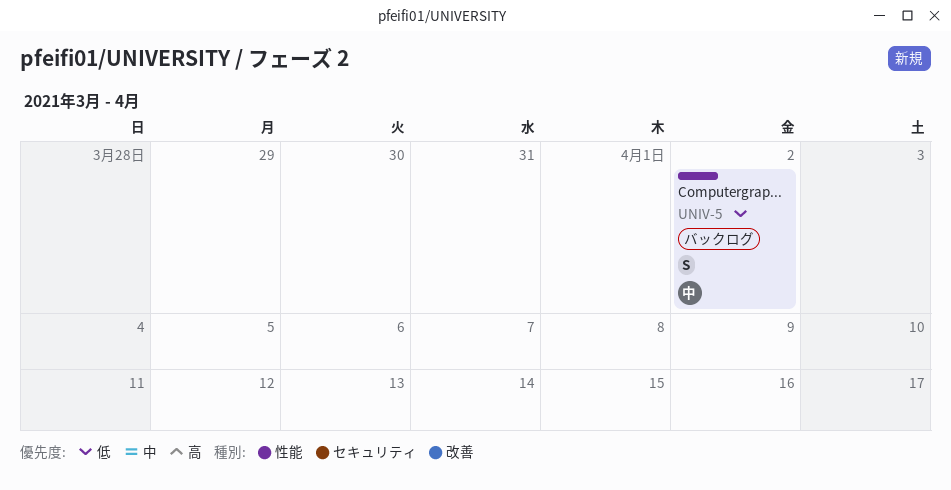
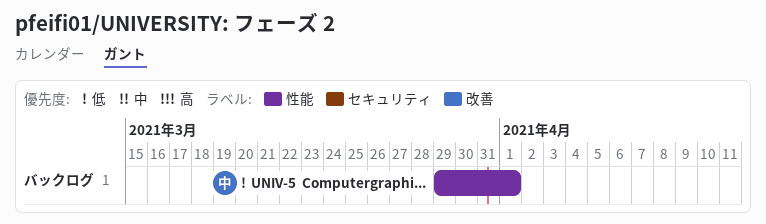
UNIV-5, due: Apr 2 -> Apr 1

